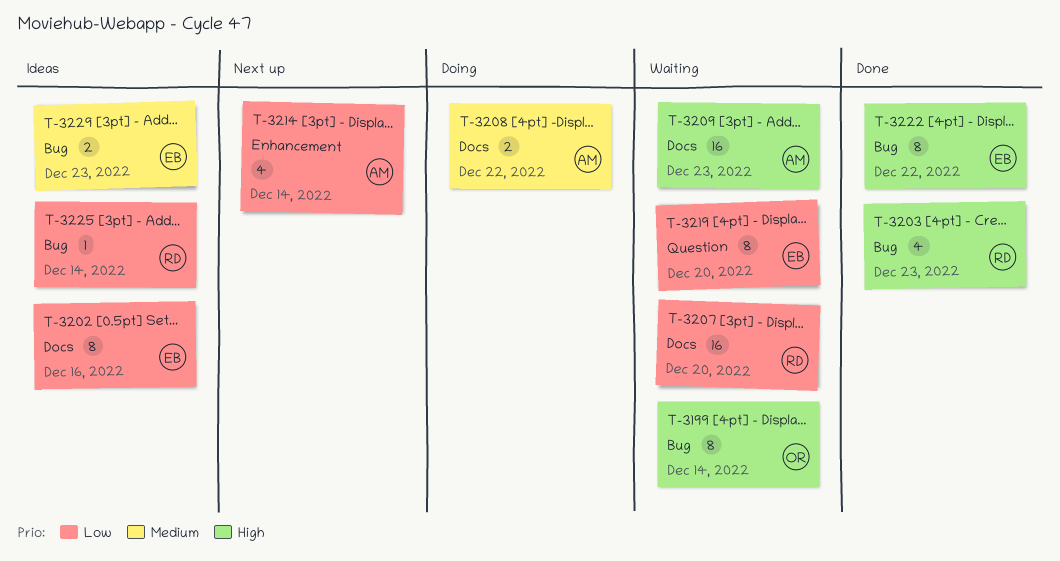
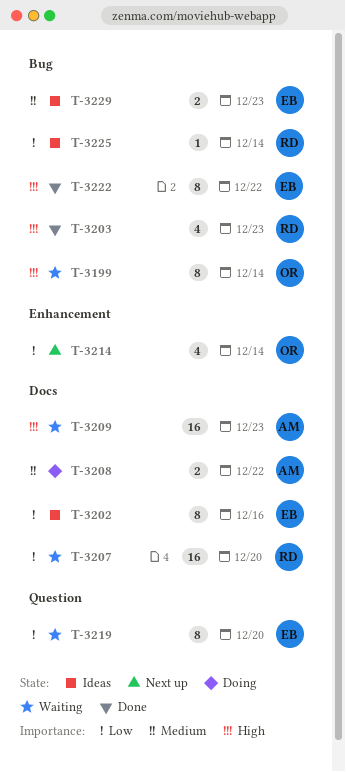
T-3214, owner: AM -> OR

